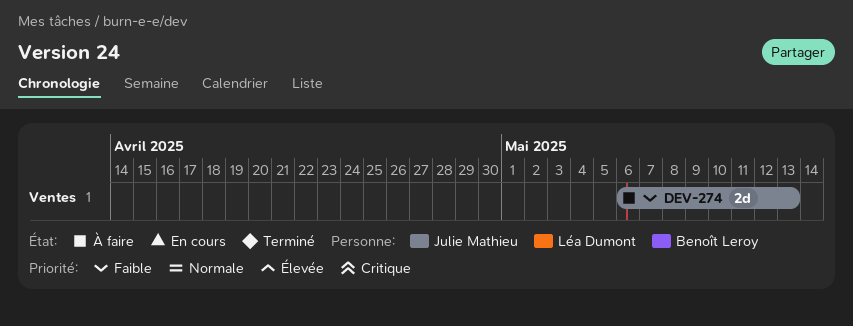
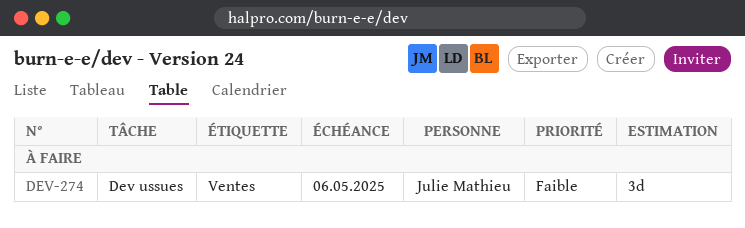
DEV-274, estimate: 2d -> 3d
DEV-274, due: May 13 -> May 6

